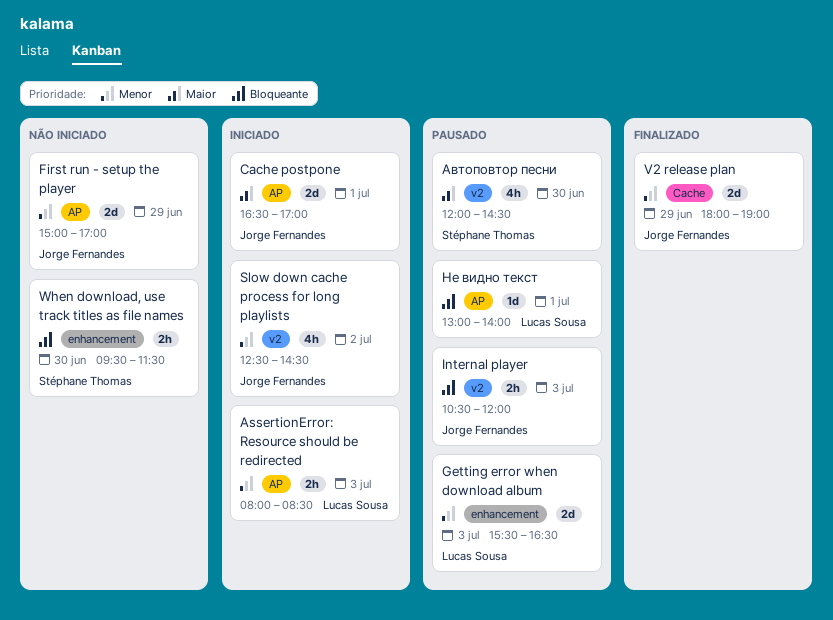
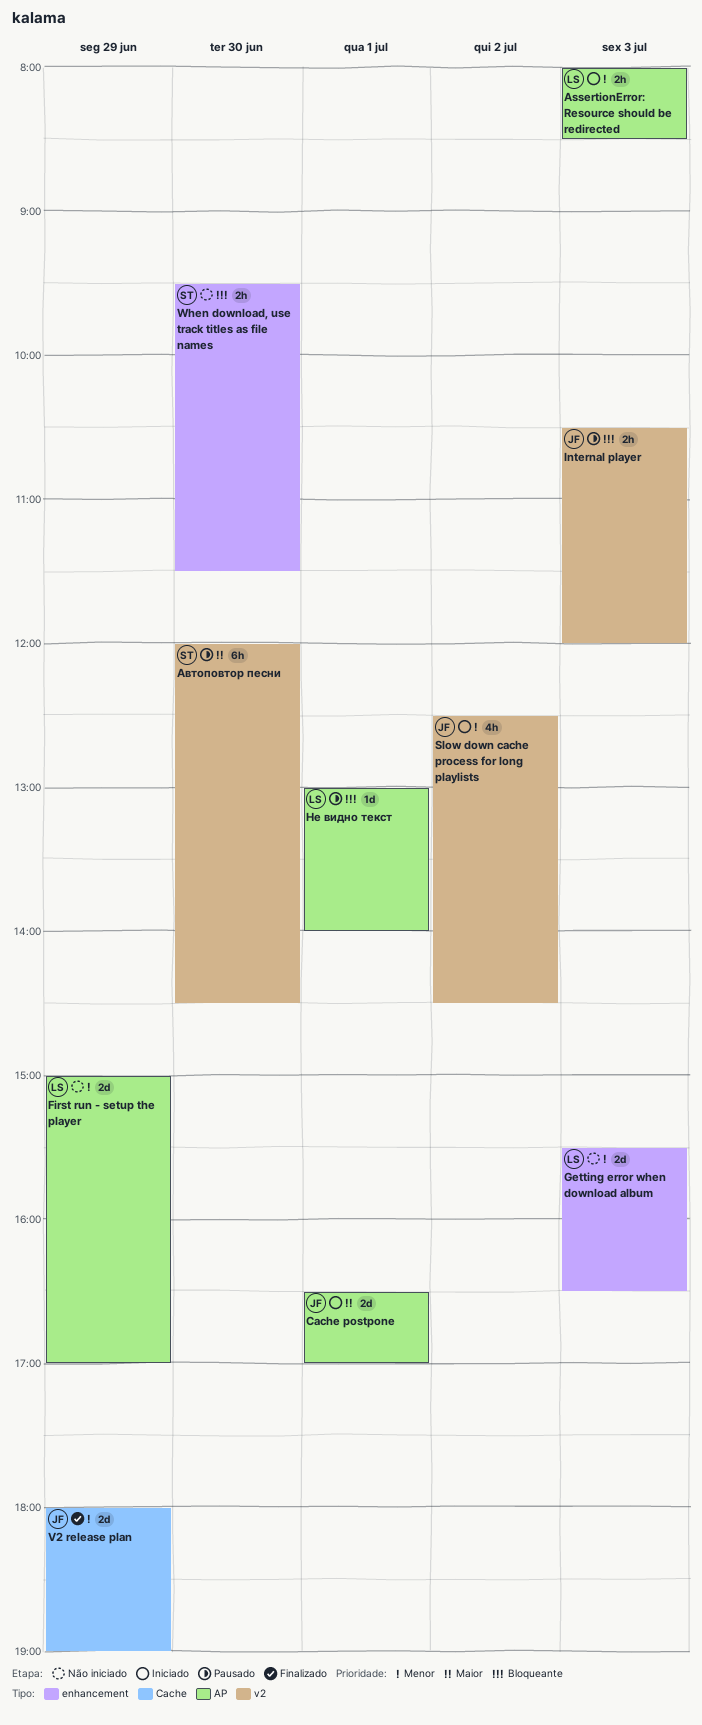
First run - setup the player, owner: Jorge Fernandes -> Lucas Sousa
Getting error when download album, status: Pausado -> Não iniciado
Автоповтор песни, estimate: 4h -> 6h

